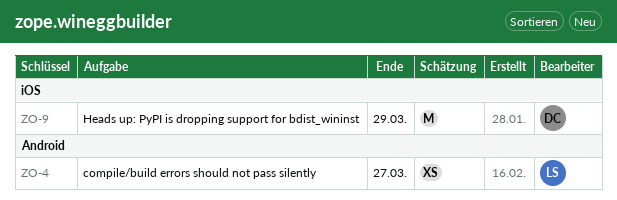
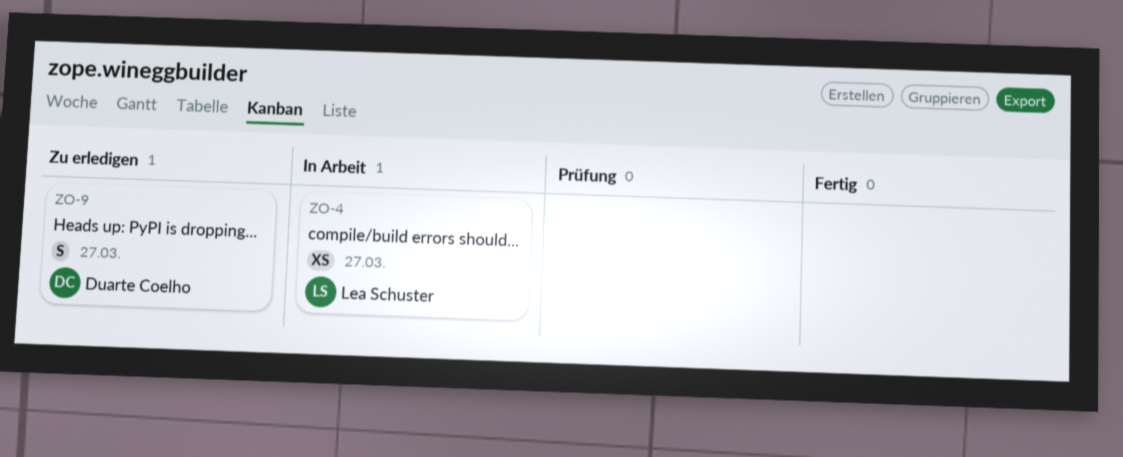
ZO-9, estimate: M -> S
ZO-9, due: Mar 29 -> Mar 27

